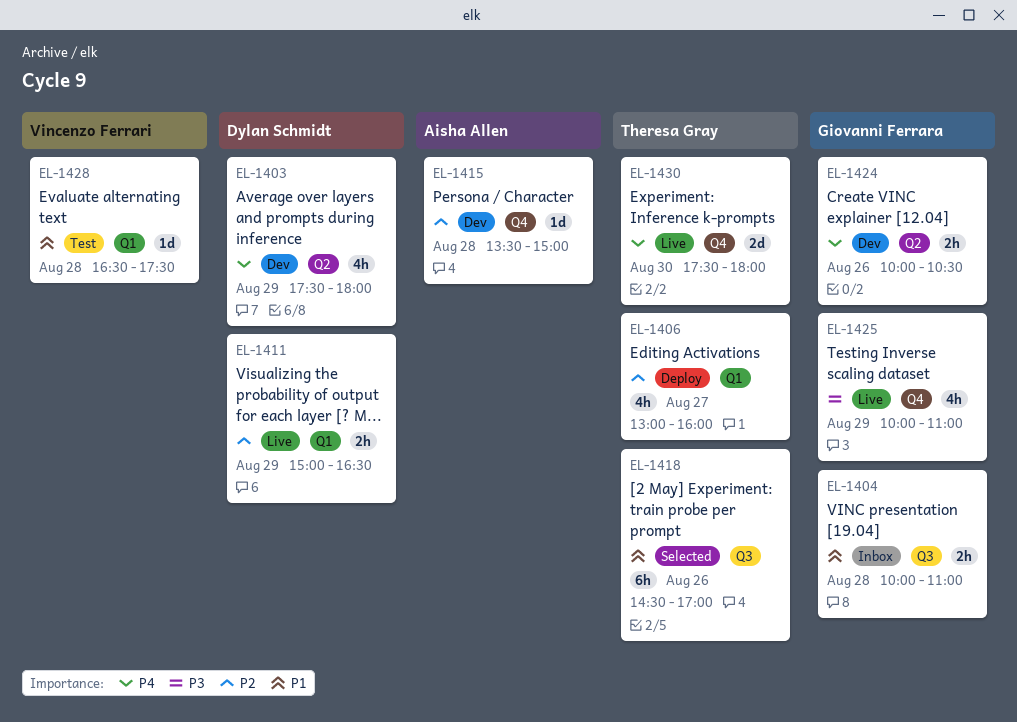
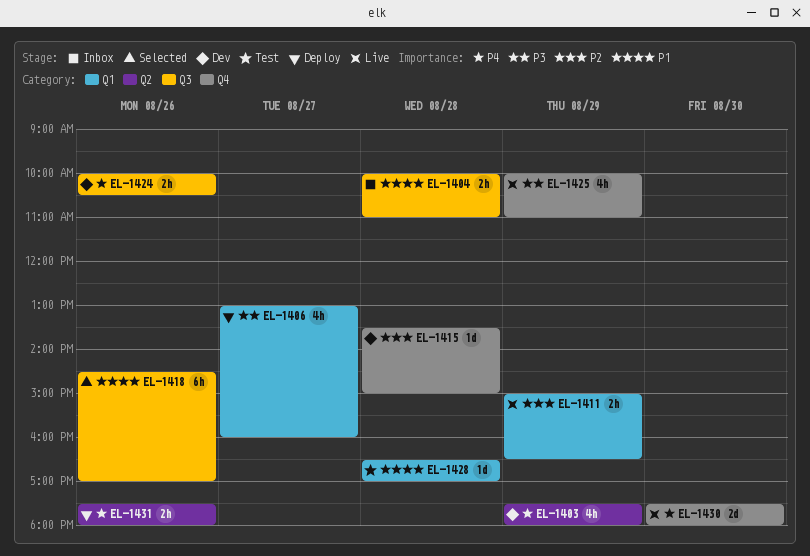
EL-1406, priority: P2 -> P3
EL-1424, label: Q2 -> Q3
EL-1428, ends: 17:30 -> 17:00
EL-1431: none -> present

